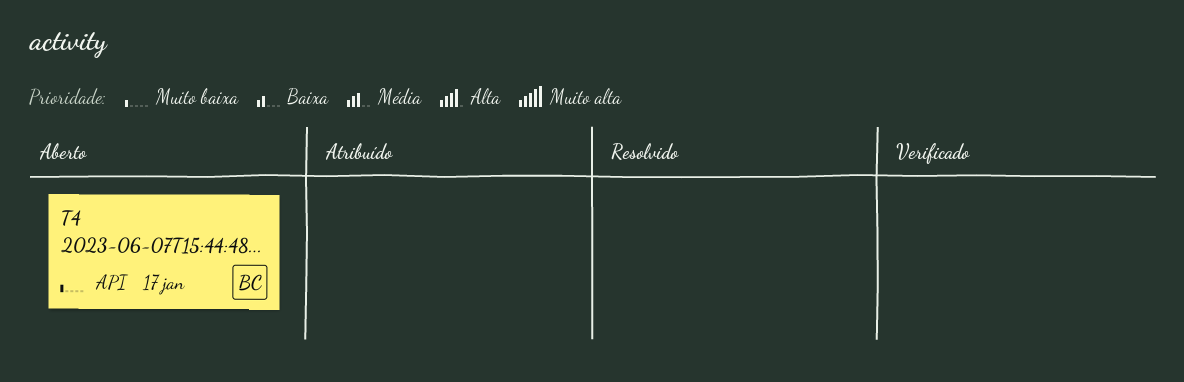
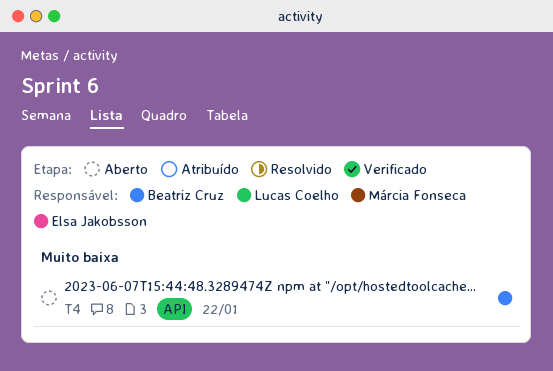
T4, due: Jan 17 -> Jan 22

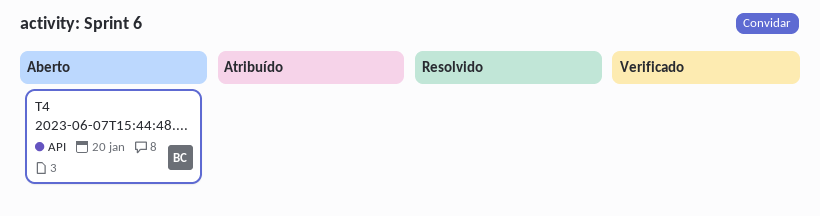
T4, due: Jan 22 -> Jan 20

